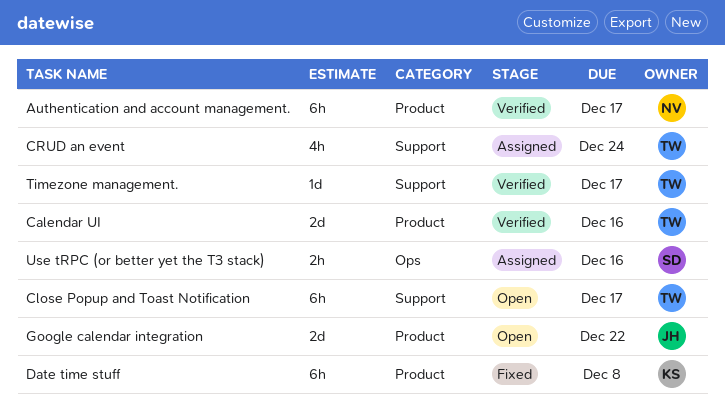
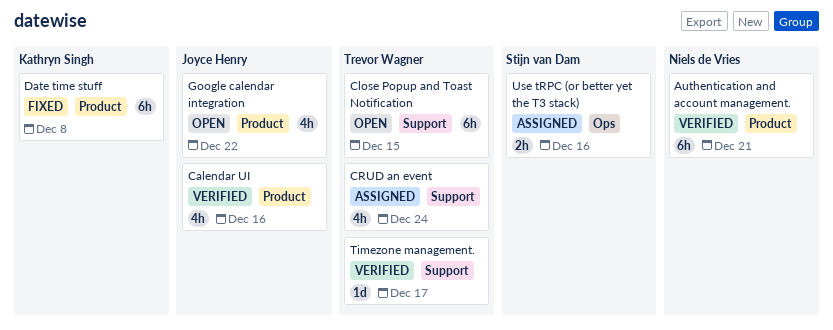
Authentication and account management., due: Dec 17 -> Dec 21
Calendar UI, owner: Trevor Wagner -> Joyce Henry
Calendar UI, estimate: 2d -> 4h
Close Popup and Toast Notification, due: Dec 17 -> Dec 15
Google calendar integration, estimate: 2d -> 4h

